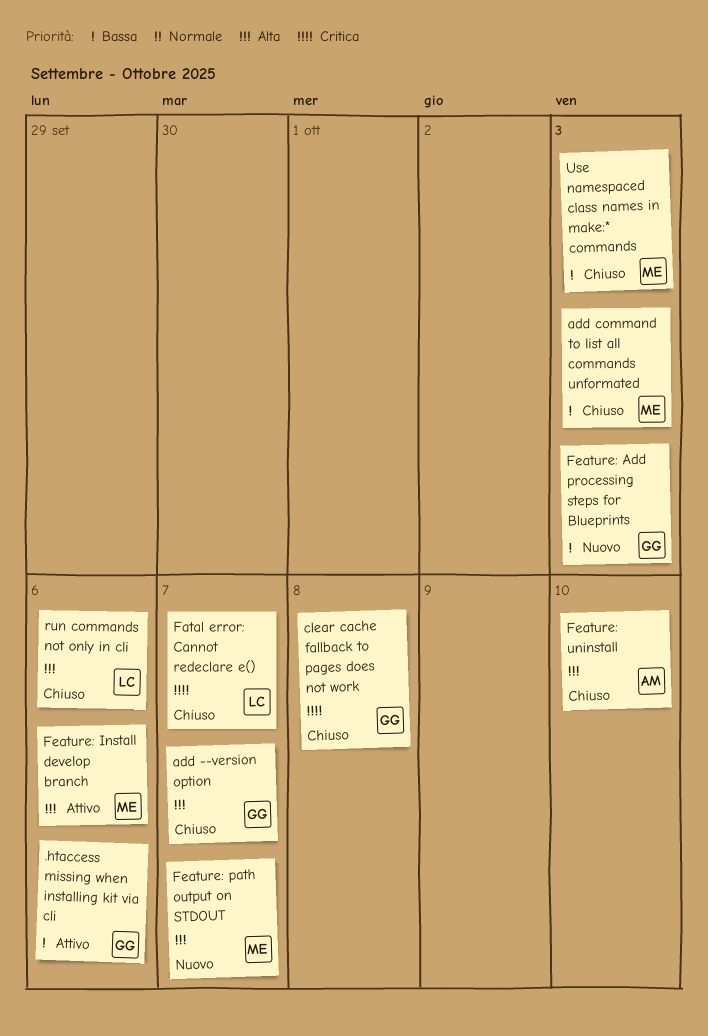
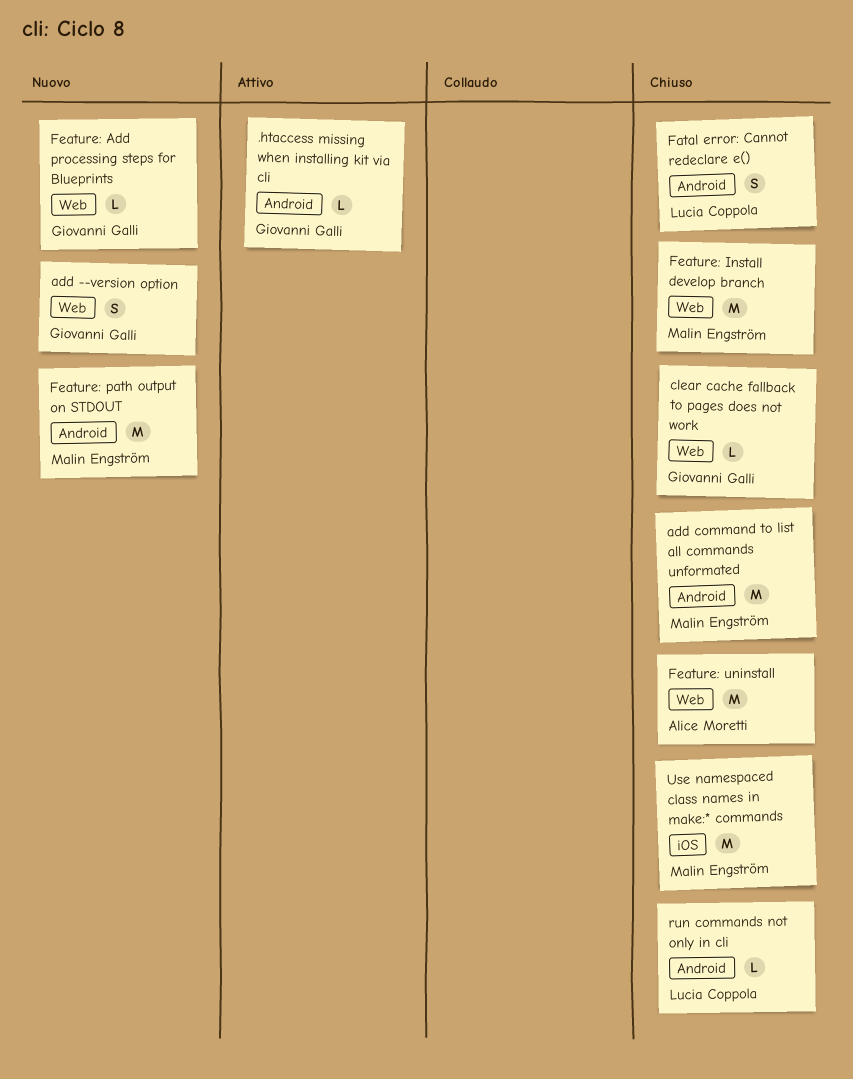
add --version option, status: Chiuso -> Nuovo
Feature: Install develop branch, status: Attivo -> Chiuso

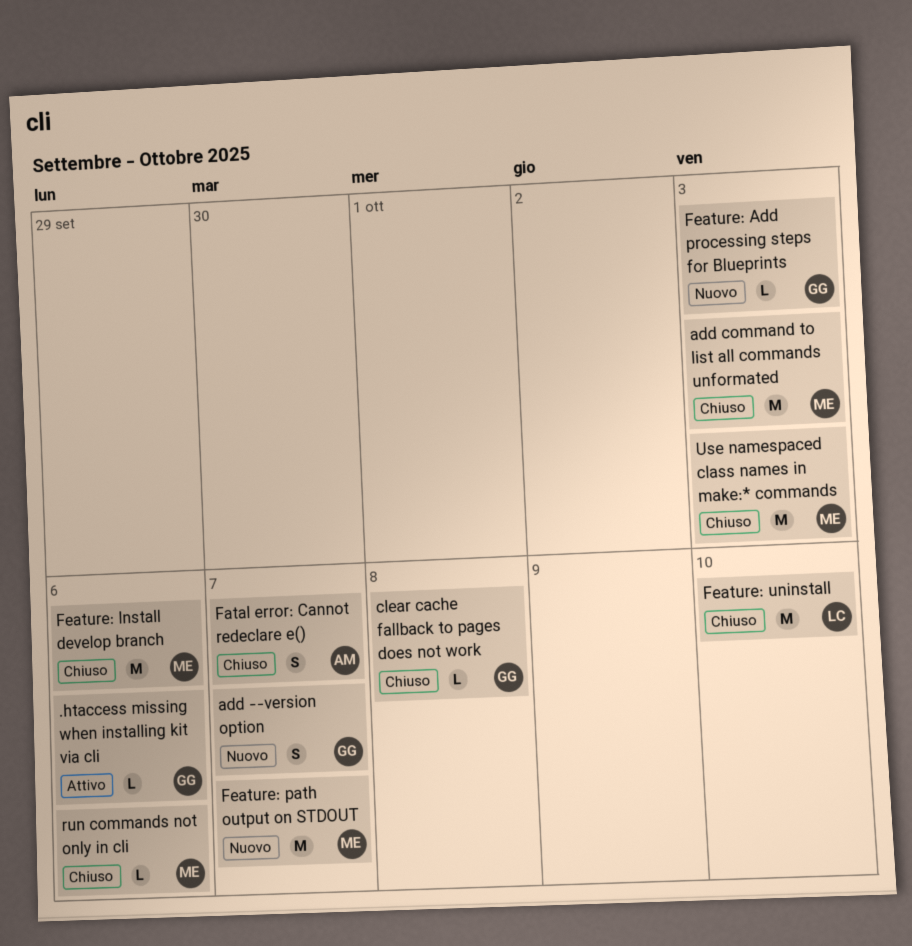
Fatal error: Cannot redeclare e(), owner: Lucia Coppola -> Alice Moretti
Feature: uninstall, owner: Alice Moretti -> Lucia Coppola
run commands not only in cli, owner: Lucia Coppola -> Malin Engström

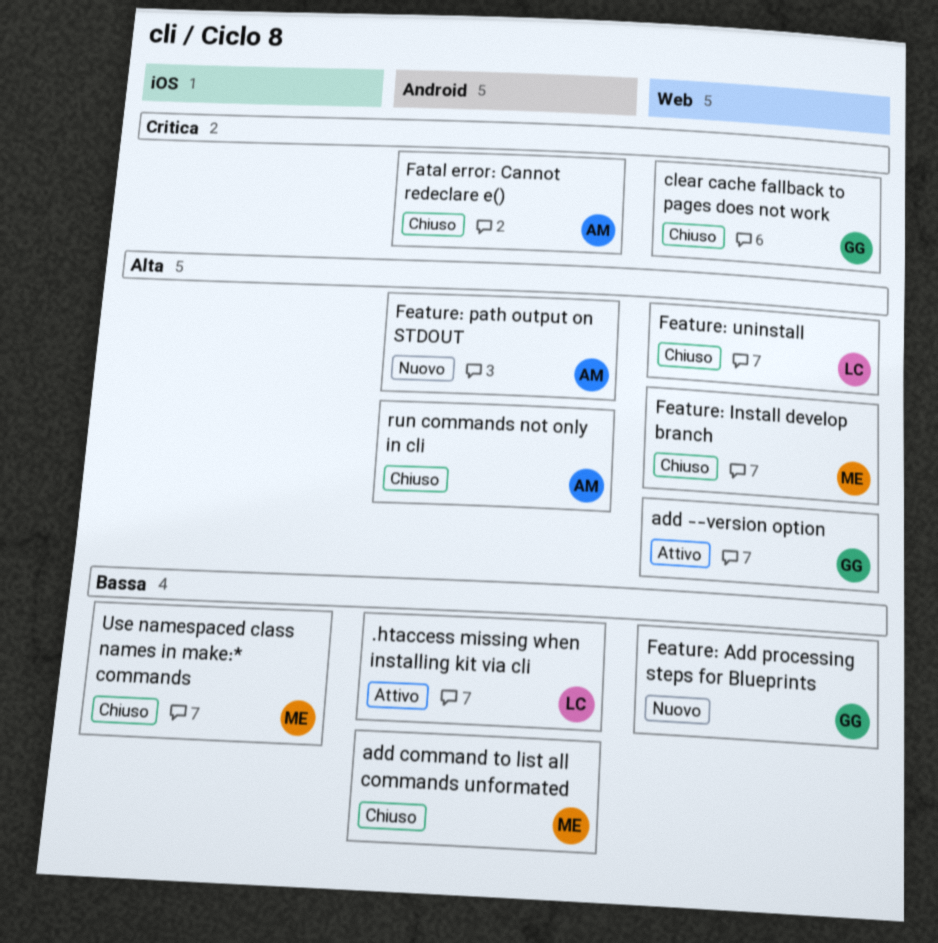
.htaccess missing when installing kit via cli, owner: GG -> LC
add --version option, status: Nuovo -> Attivo
Feature: path output on STDOUT, owner: ME -> AM
run commands not only in cli, owner: ME -> AM

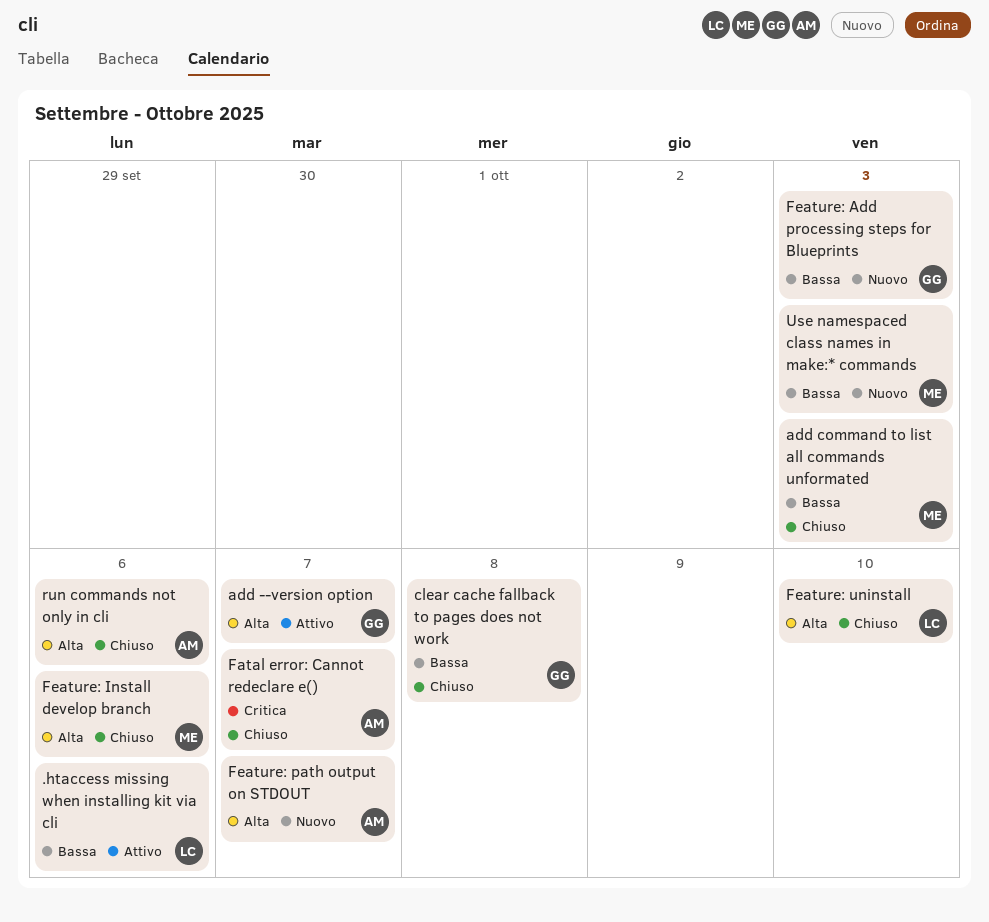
clear cache fallback to pages does not work, priority: Critica -> Bassa
Use namespaced class names in make:* commands, status: Chiuso -> Nuovo

